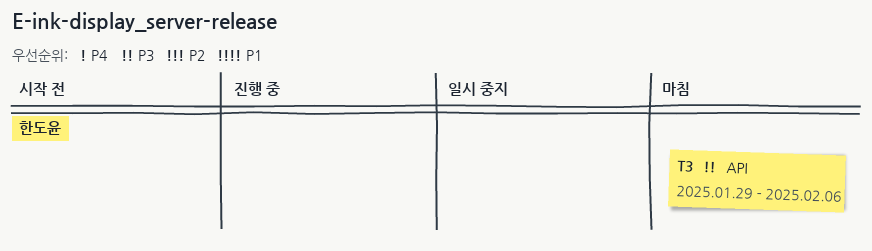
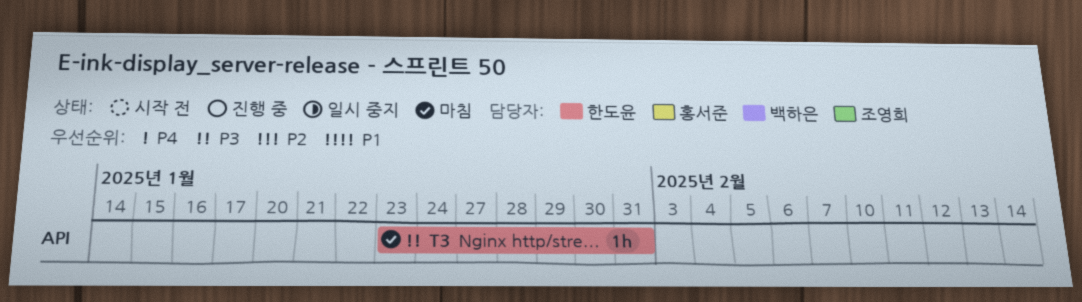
T3, start: Jan 29 -> Jan 23
T3, due: Feb 6 -> Jan 31

